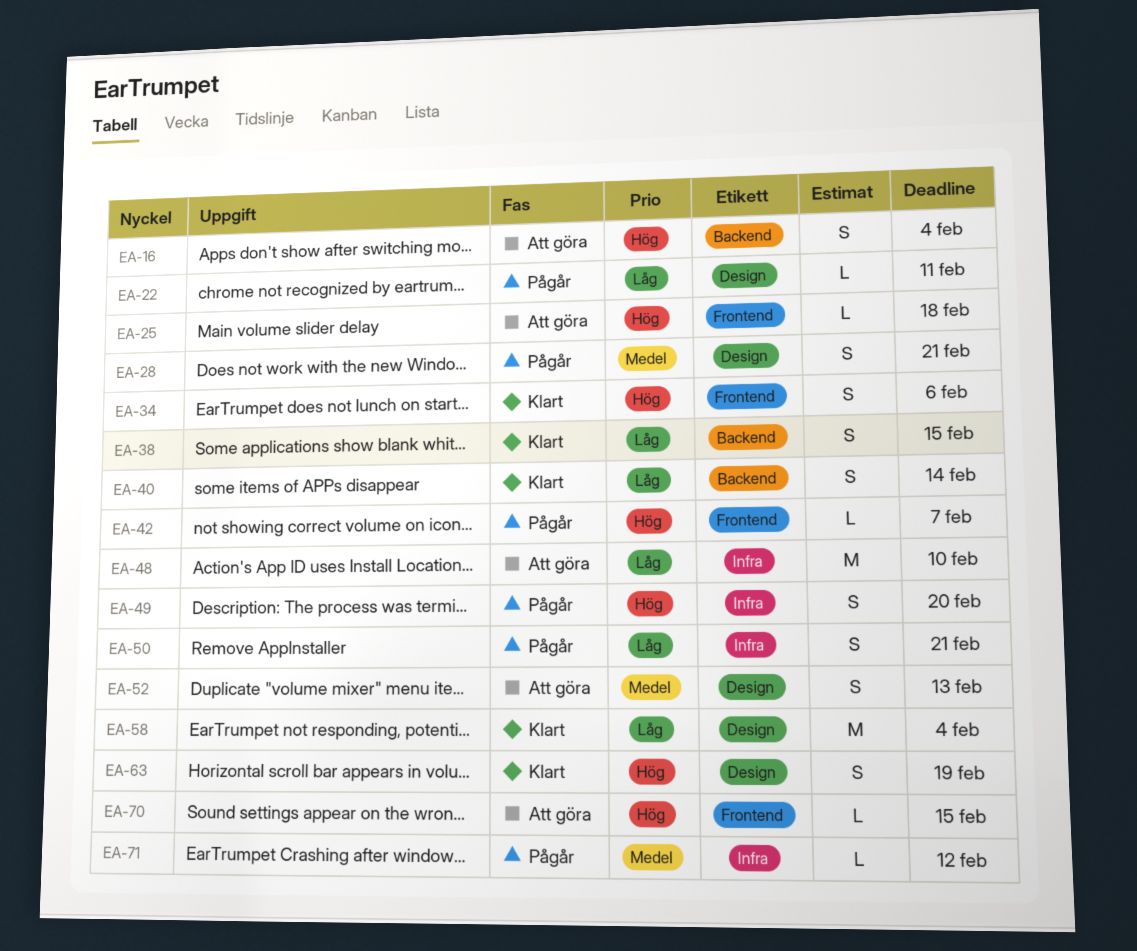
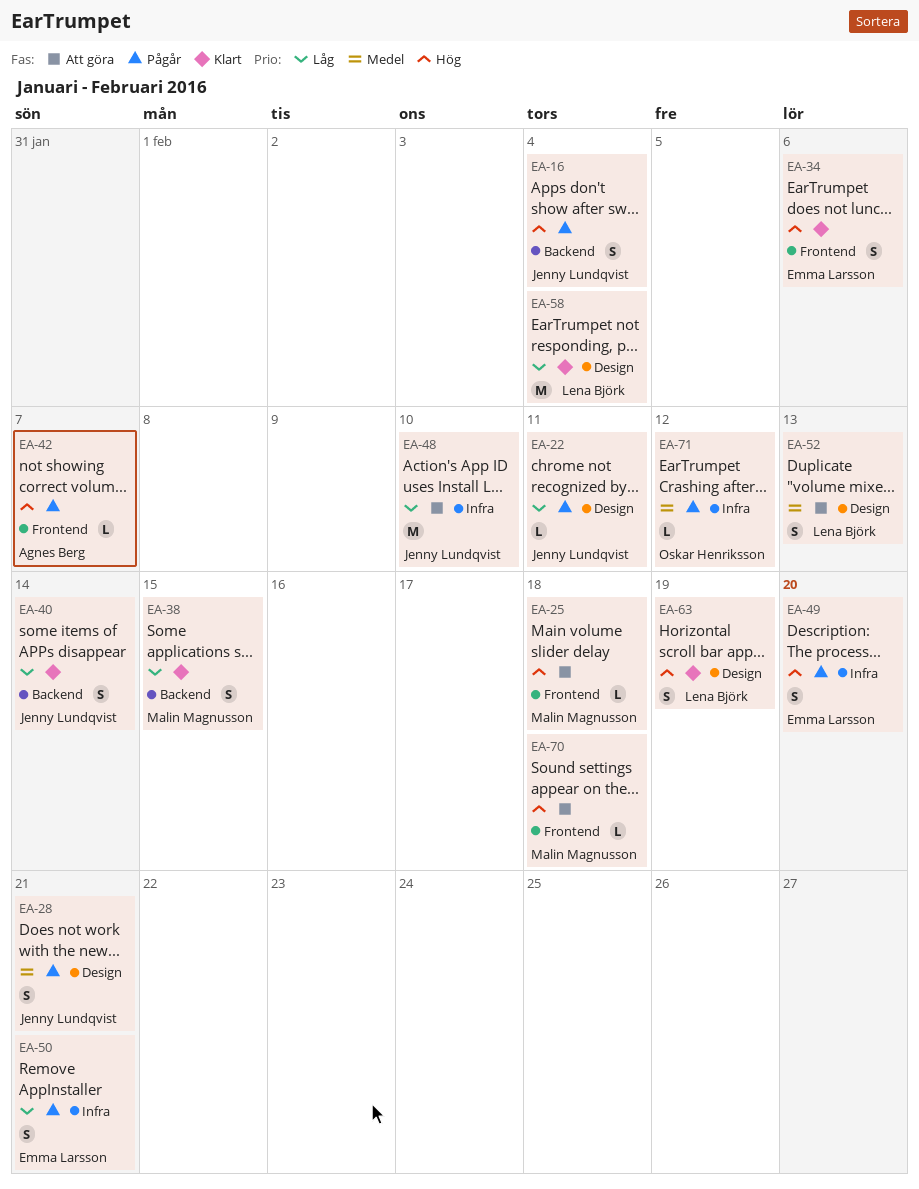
EA-16, status: Att göra -> Pågår
EA-70, due: Feb 15 -> Feb 18

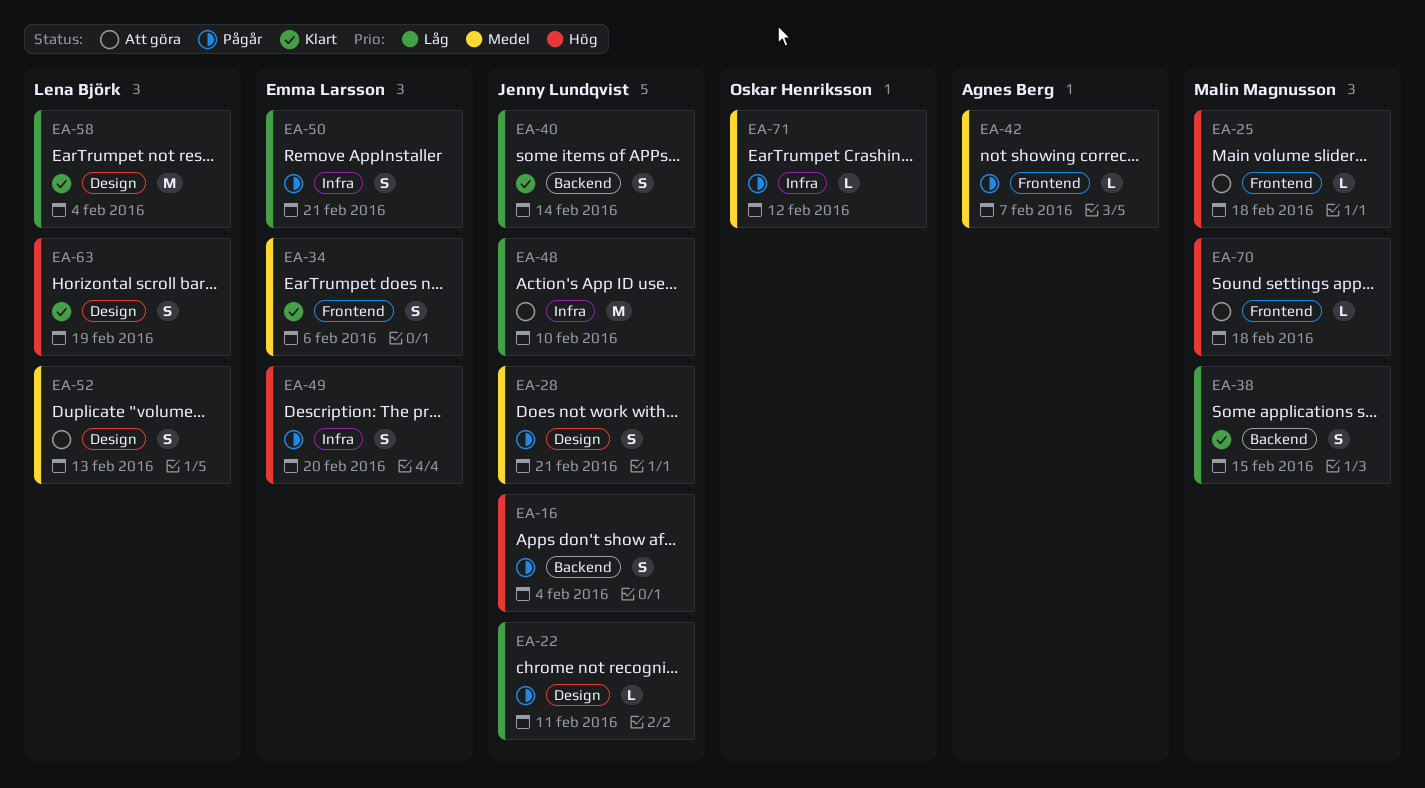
EA-34, priority: Hög -> Medel
EA-42, priority: Hög -> Medel

